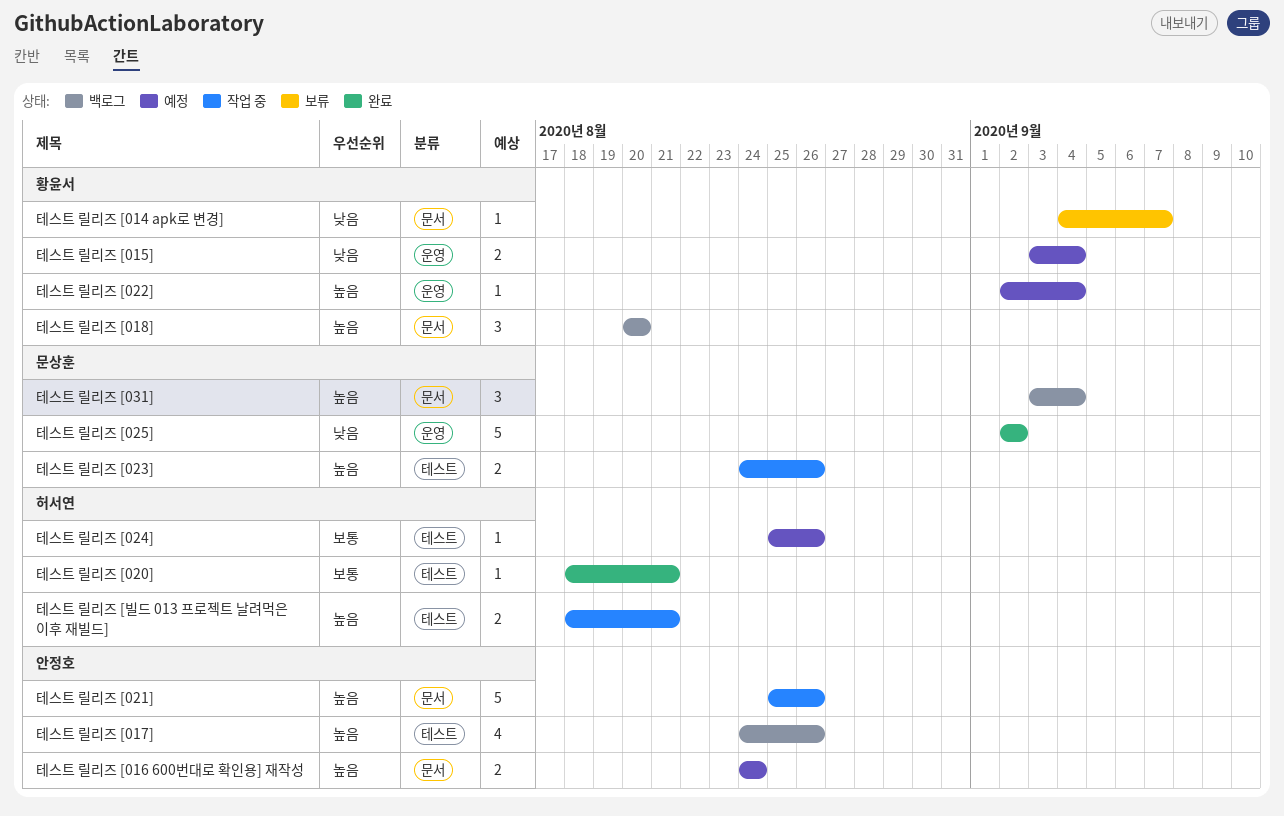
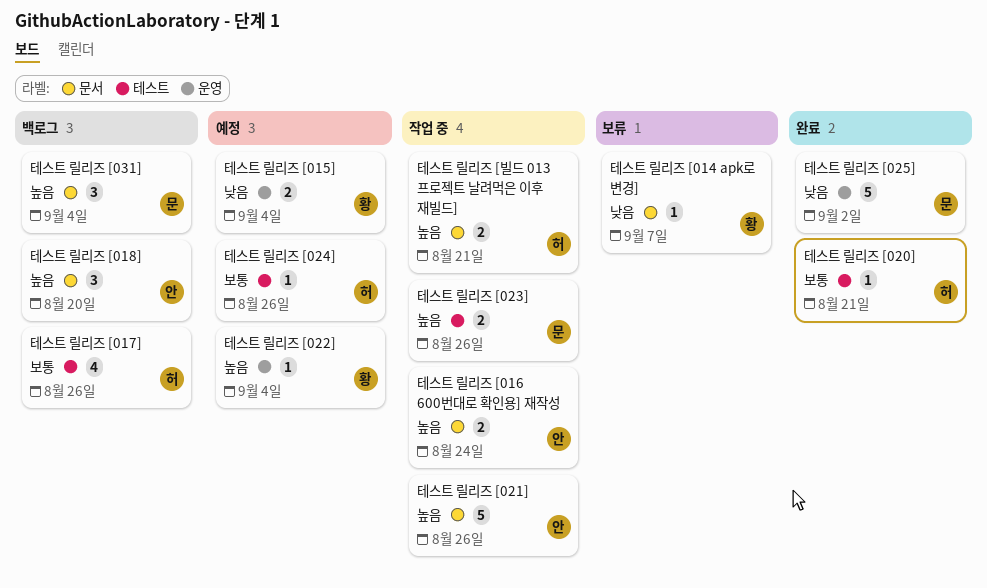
테스트 릴리즈 [016 600번대로 확인용] 재작성, status: 예정 -> 작업 중
테스트 릴리즈 [017], owner: 안정호 -> 허서연
테스트 릴리즈 [017], priority: 높음 -> 보통
테스트 릴리즈 [018], owner: 황윤서 -> 안정호
테스트 릴리즈 [빌드 013 프로젝트 날려먹은 이후 재빌드], label: 테스트 -> 문서

